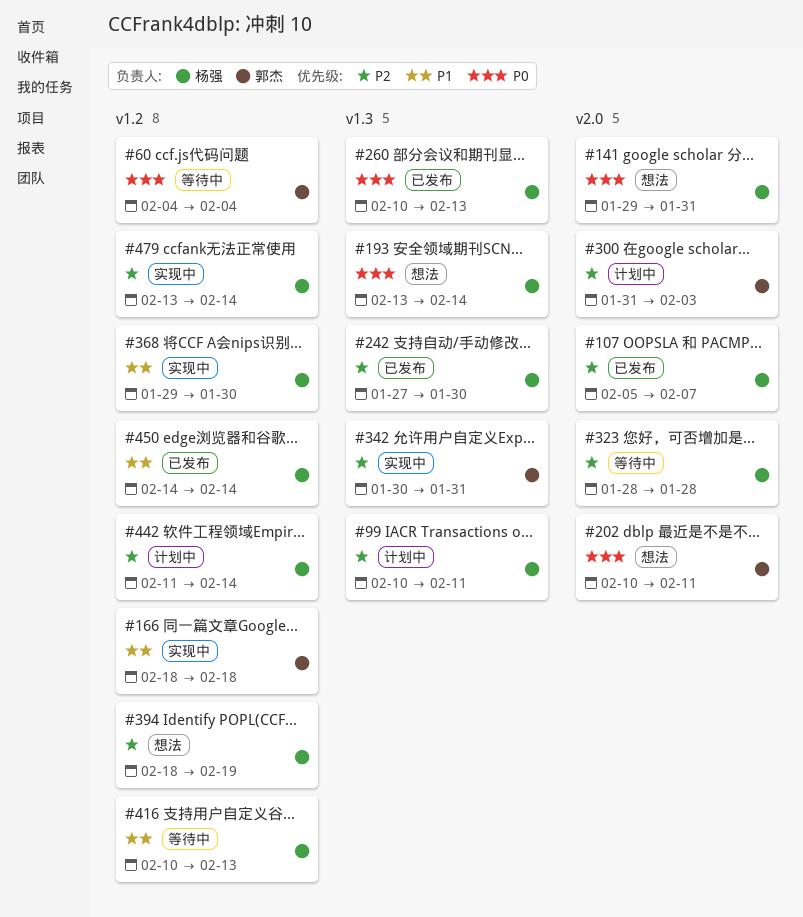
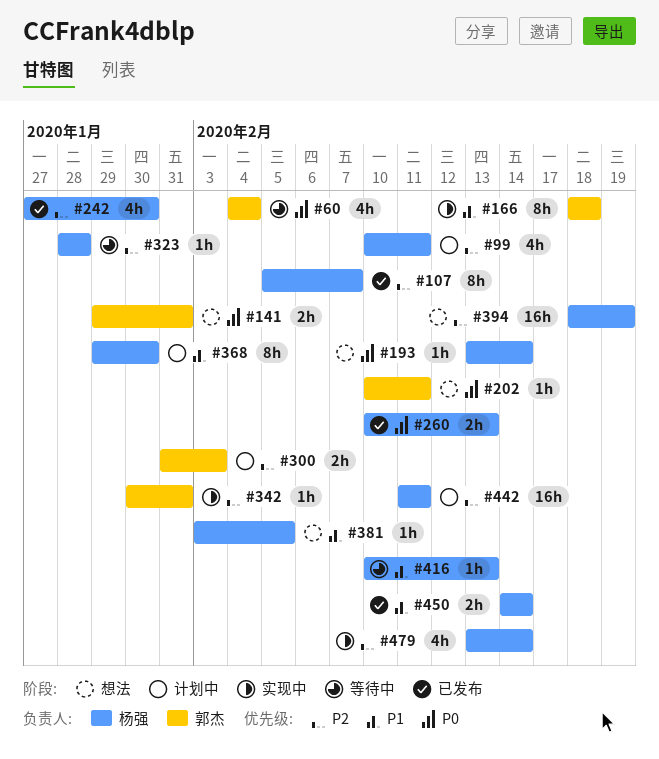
#141, owner: 杨强 -> 郭杰
#368, status: 实现中 -> 计划中
#381: none -> present
#442, due: Feb 14 -> Feb 11

